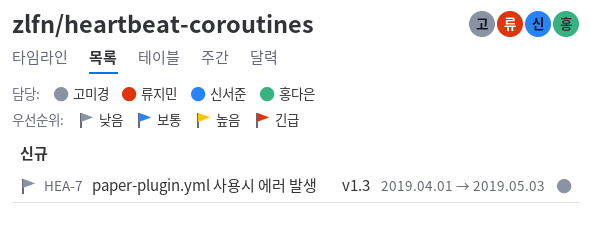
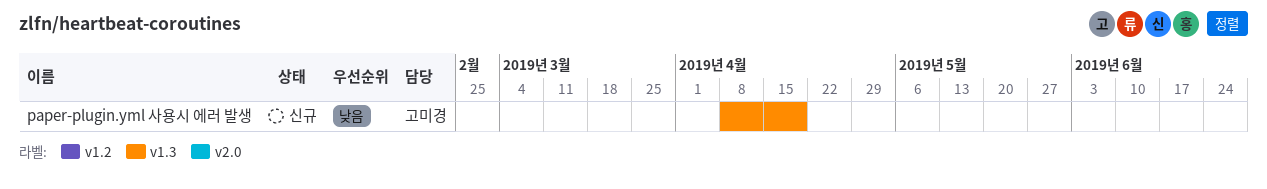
paper-plugin.yml 사용시 에러 발생, start: Apr 1 -> Apr 8
paper-plugin.yml 사용시 에러 발생, due: May 3 -> Apr 19

